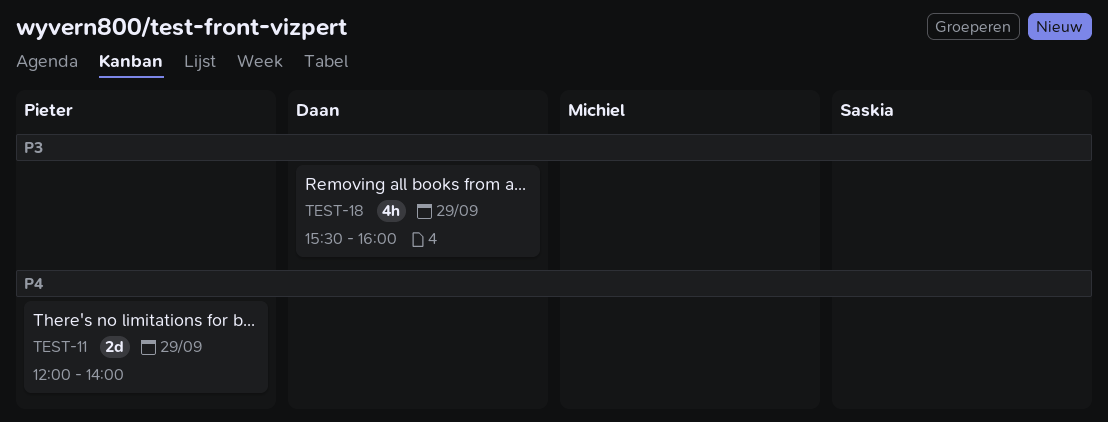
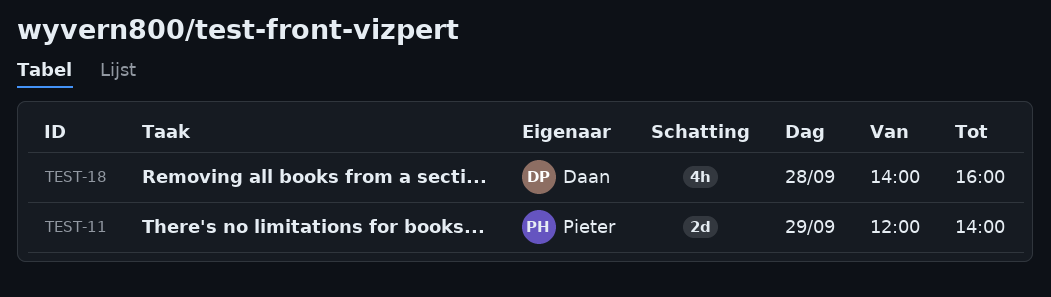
TEST-18, day: Sep 29 -> Sep 28
TEST-18, begins: 15:30 -> 14:00

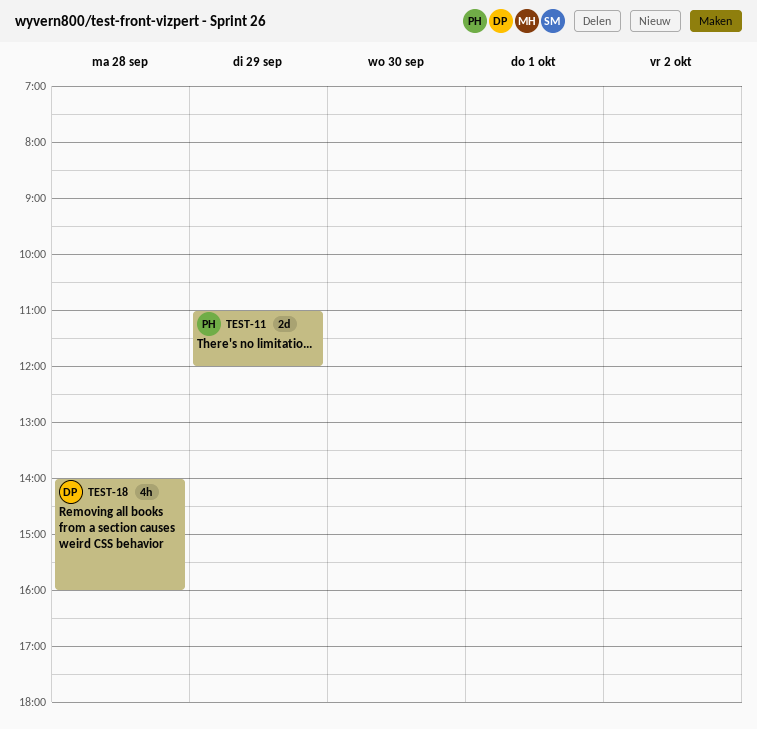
TEST-11, begins: 12:00 -> 11:00
TEST-11, ends: 14:00 -> 12:00

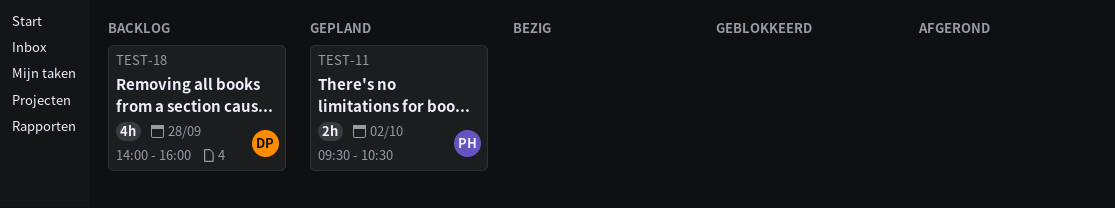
TEST-11, estimate: 2d -> 2h
TEST-11, day: Sep 29 -> Oct 2
TEST-11, begins: 11:00 -> 09:30
TEST-11, ends: 12:00 -> 10:30

